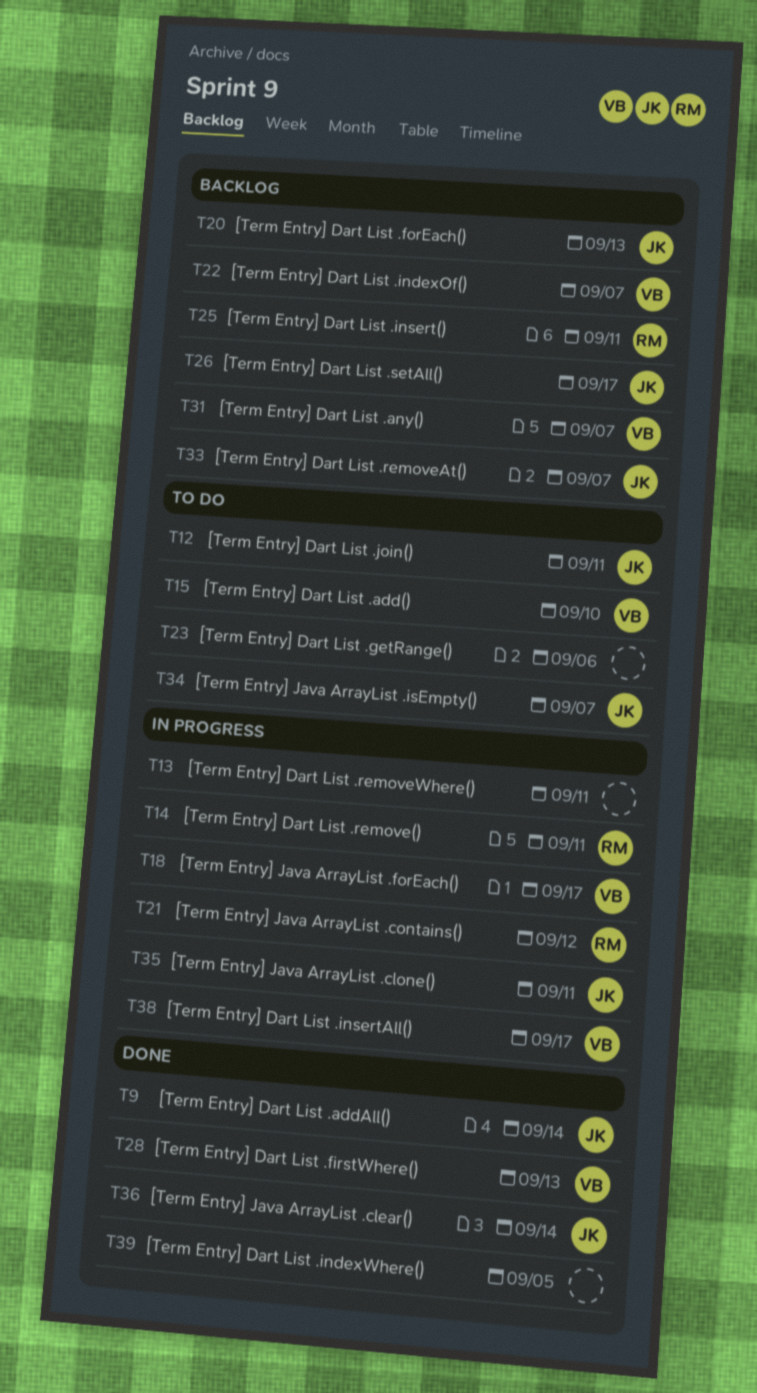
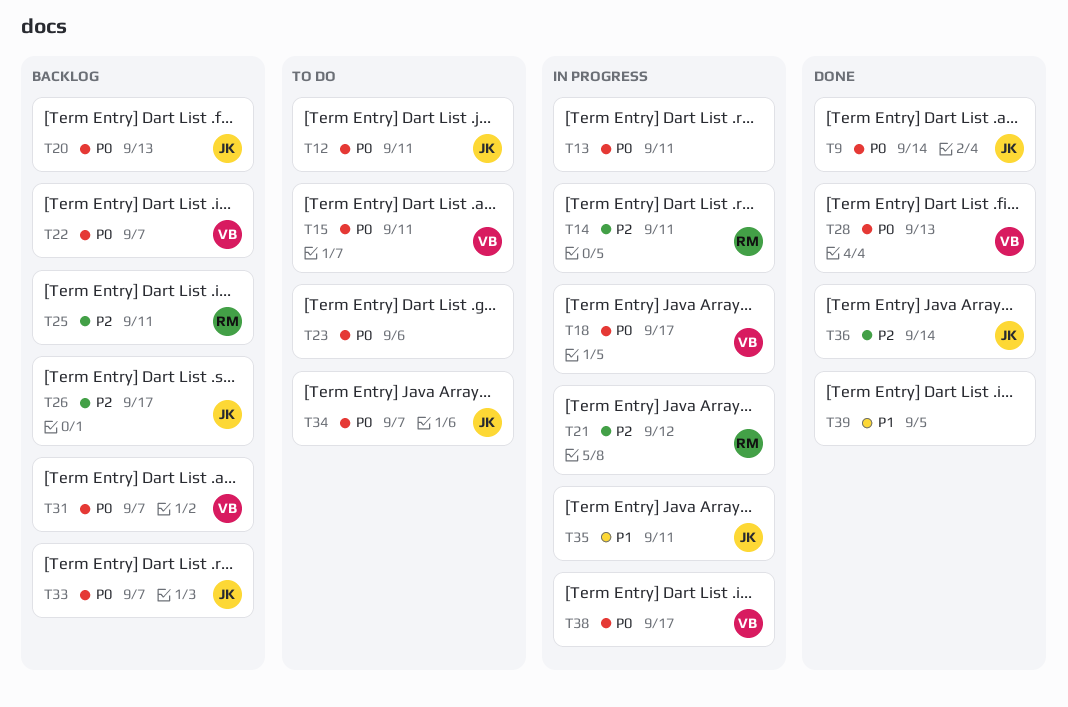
T15, due: Sep 10 -> Sep 11

